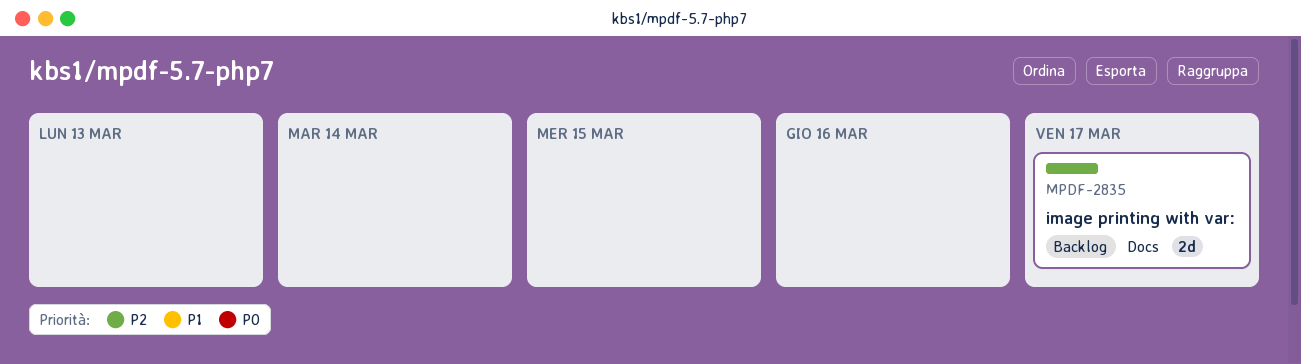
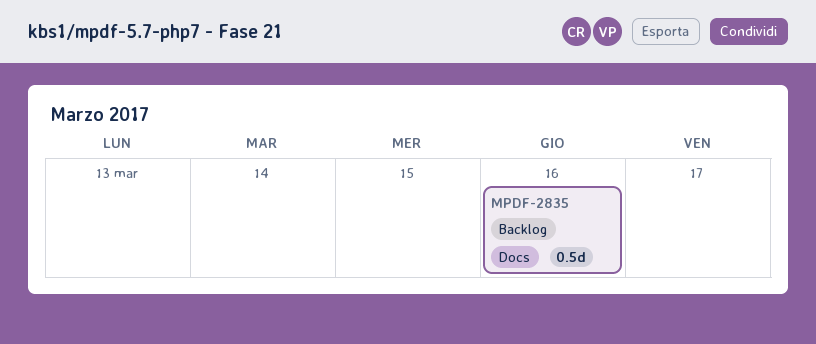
MPDF-2835, estimate: 2d -> 0.5d
MPDF-2835, due: Mar 17 -> Mar 16

